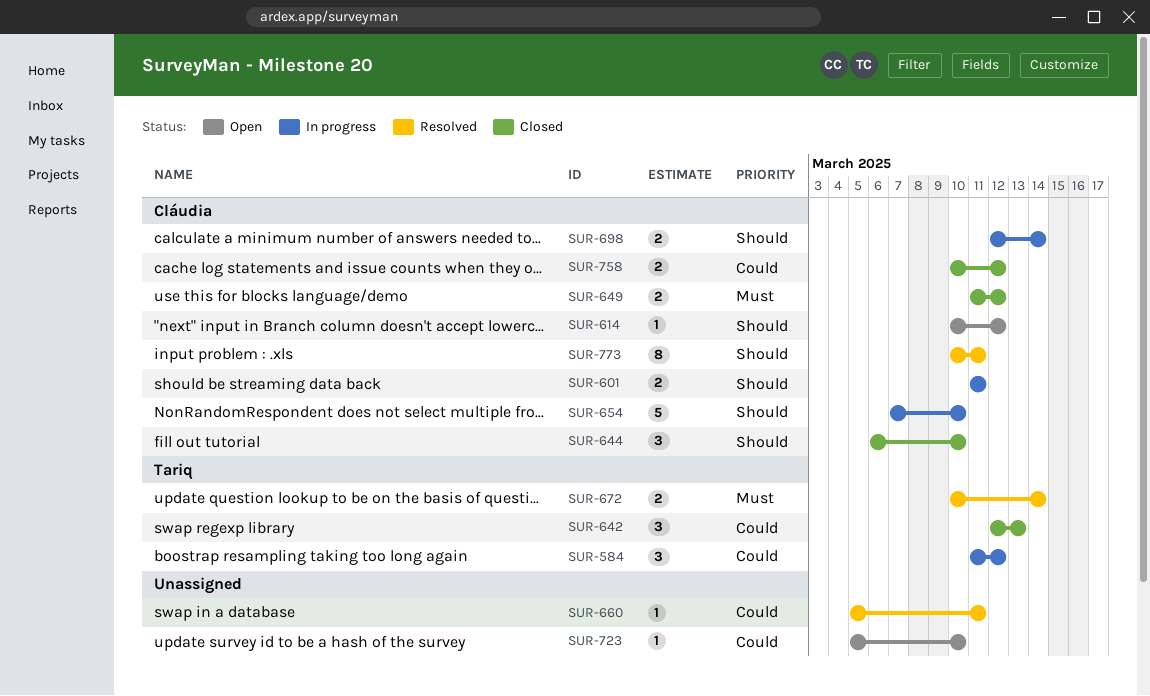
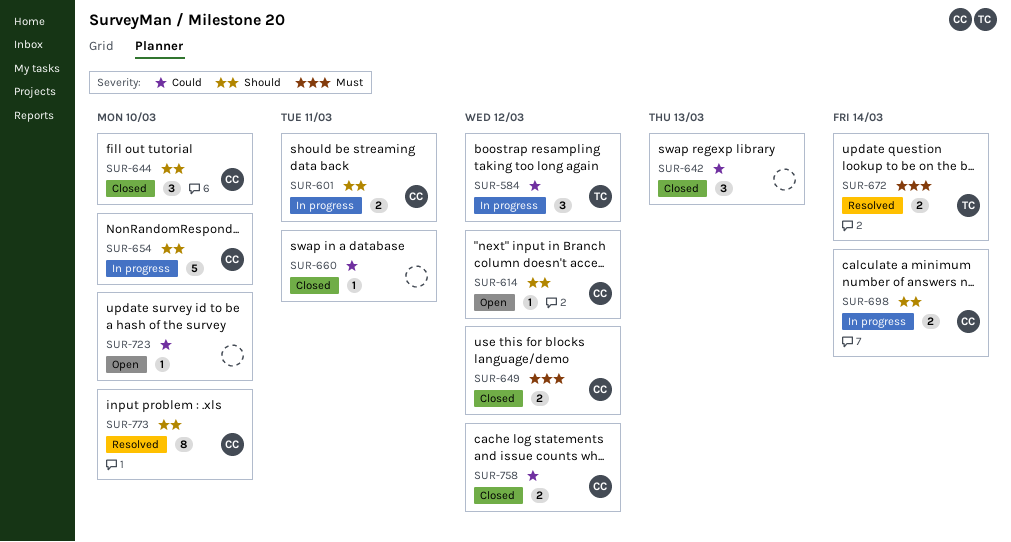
SUR-642, owner: Tariq -> none
SUR-660, status: Resolved -> Closed
SUR-773, due: Mar 11 -> Mar 10

